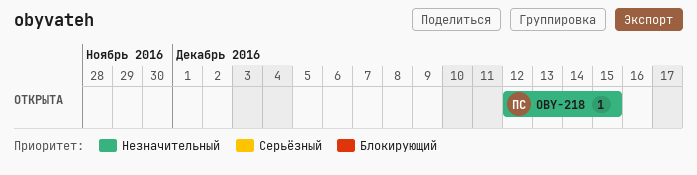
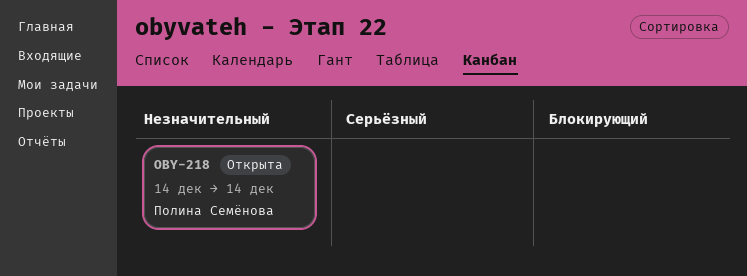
OBY-218, start: Dec 12 -> Dec 14
OBY-218, due: Dec 15 -> Dec 14

